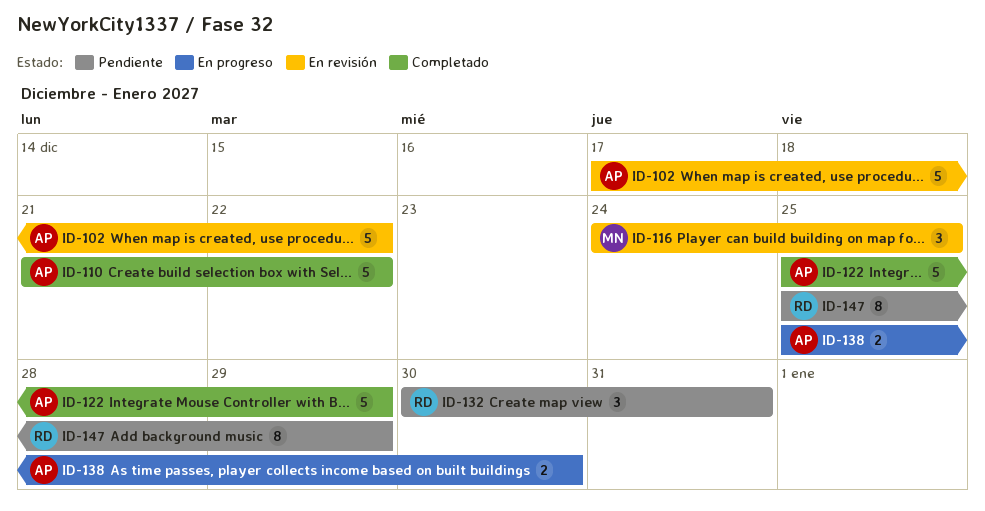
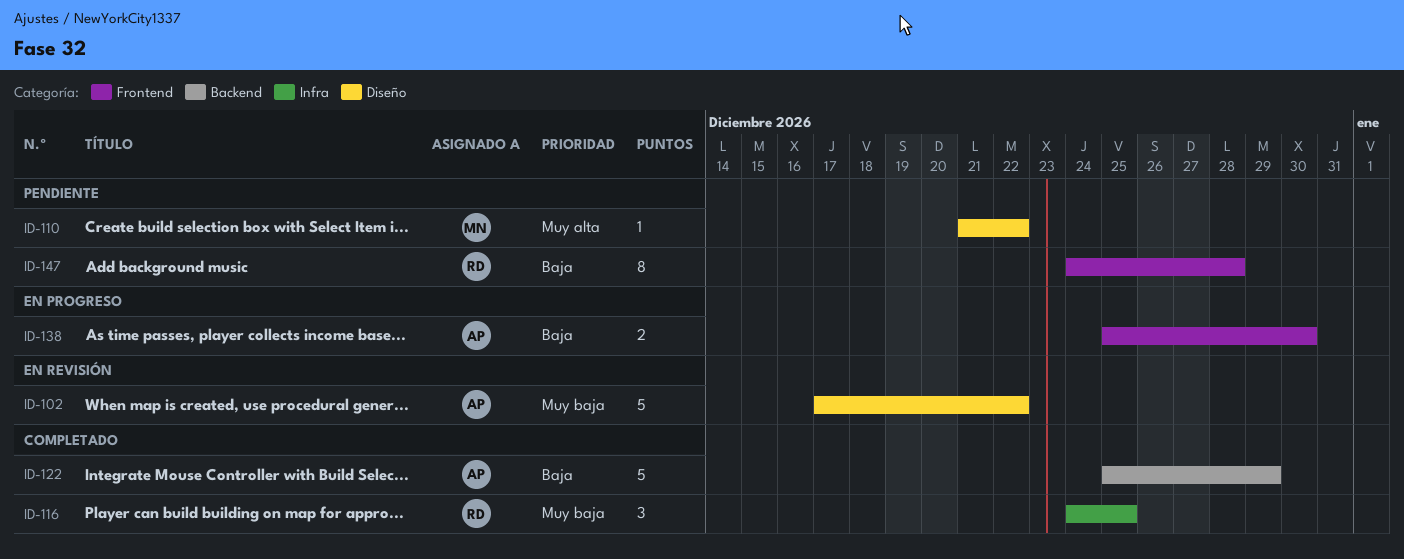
ID-110, status: Completado -> Pendiente
ID-110, owner: AP -> MN
ID-110, estimate: 5 -> 1
ID-116, status: En revisión -> Completado
ID-116, owner: MN -> RD
ID-132: present -> none
ID-147, start: Dec 25 -> Dec 24
ID-147, due: Dec 29 -> Dec 28

